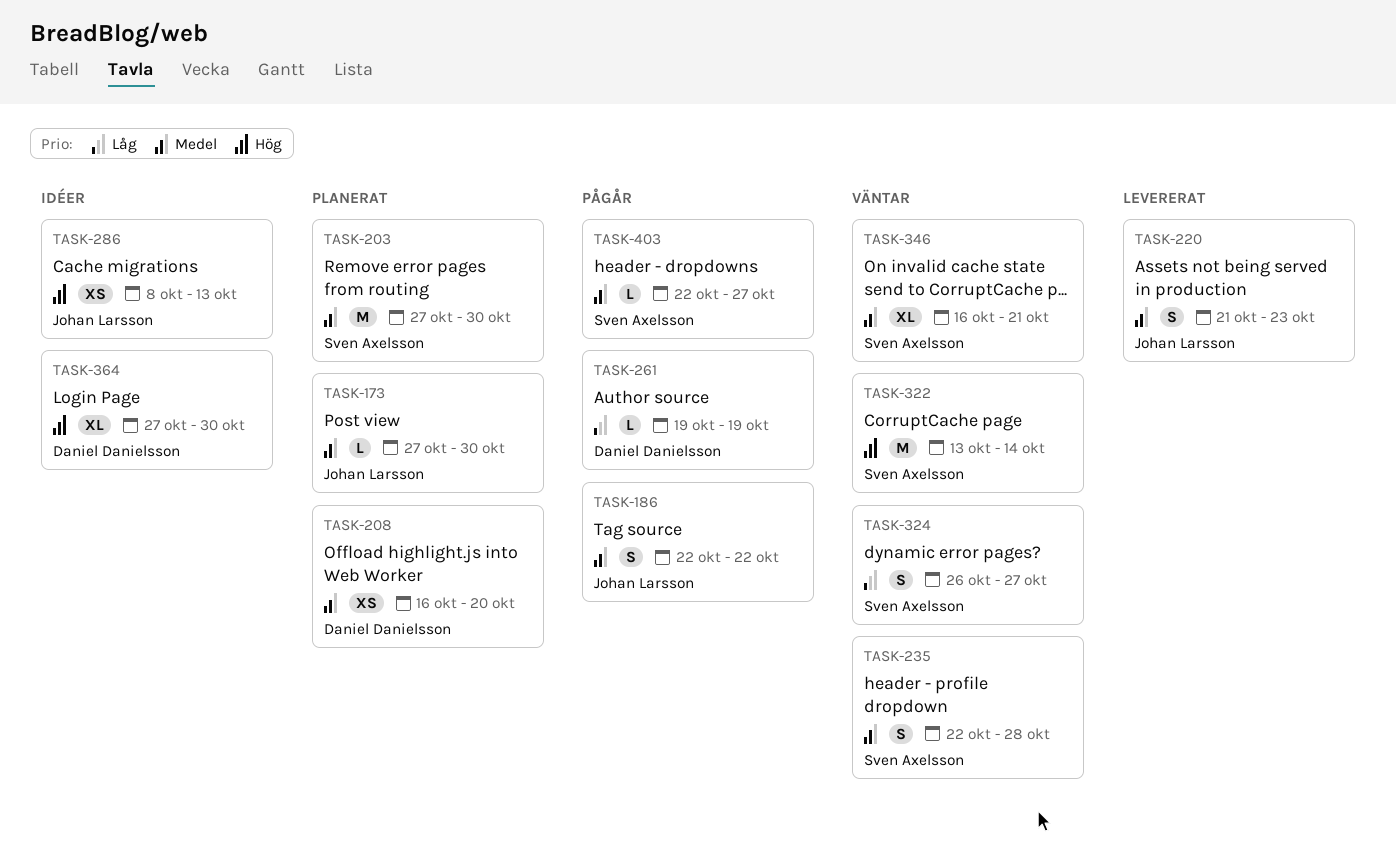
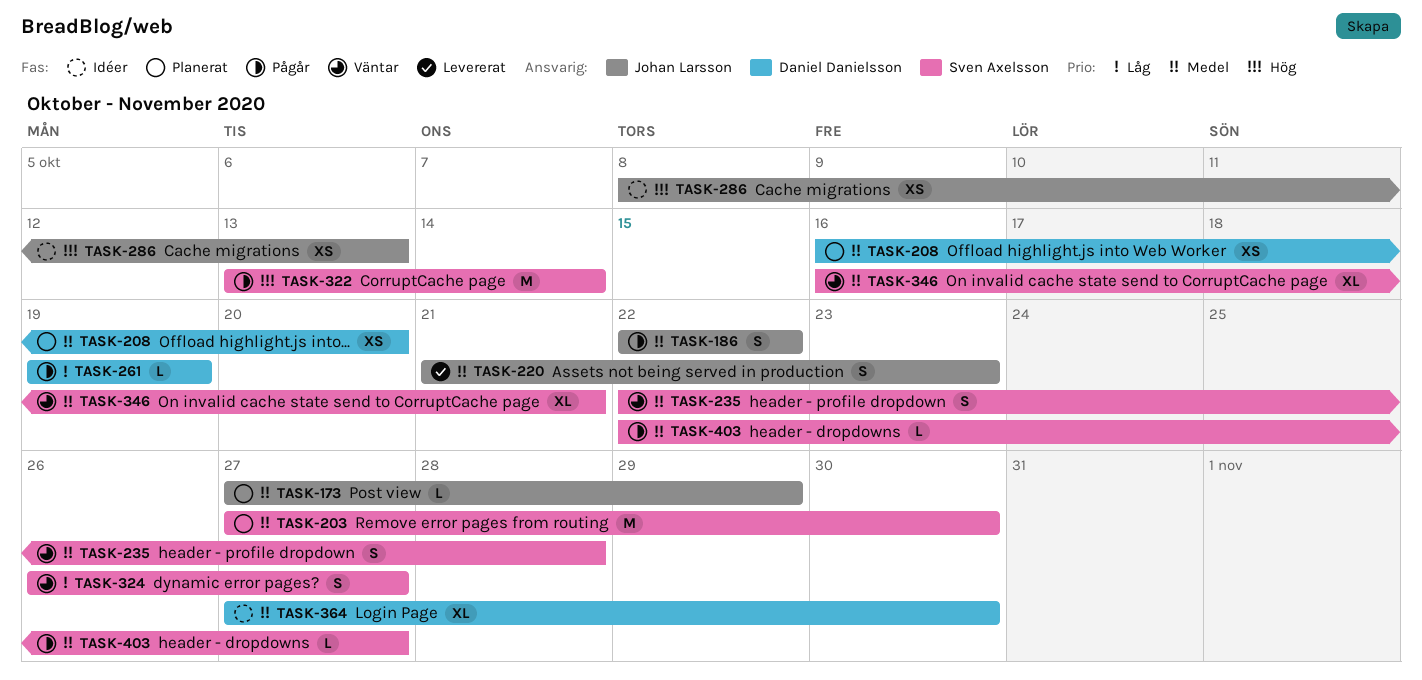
TASK-173, due: Oct 30 -> Oct 29
TASK-322, status: Väntar -> Pågår
TASK-364, priority: Hög -> Medel

